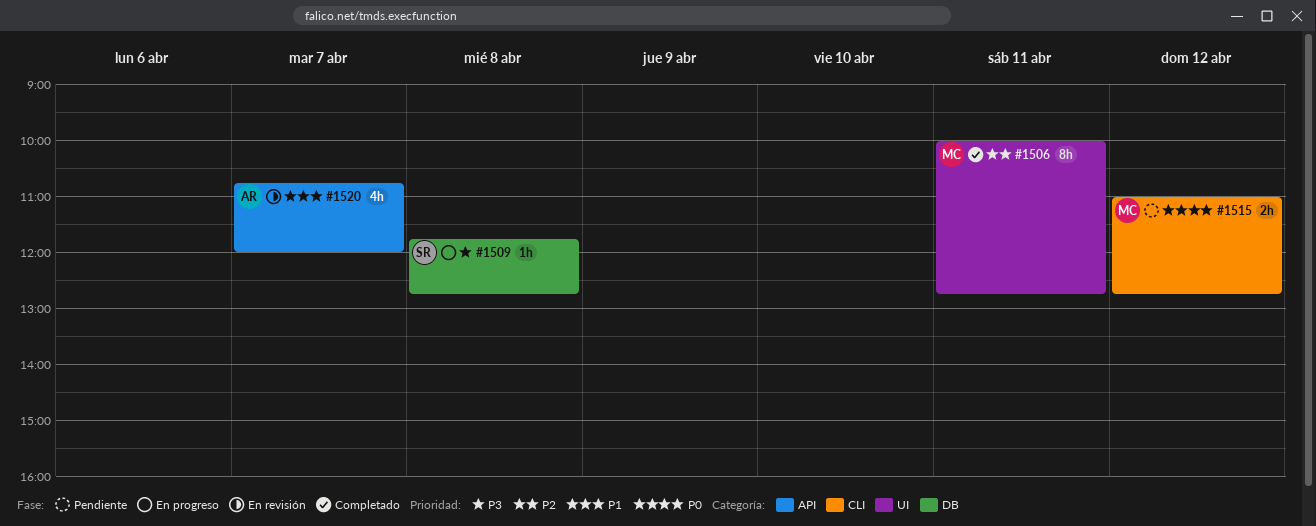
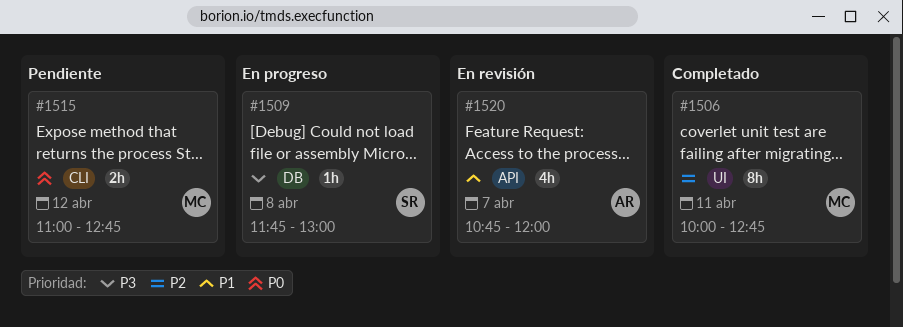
#1509, ends: 12:45 -> 13:00

